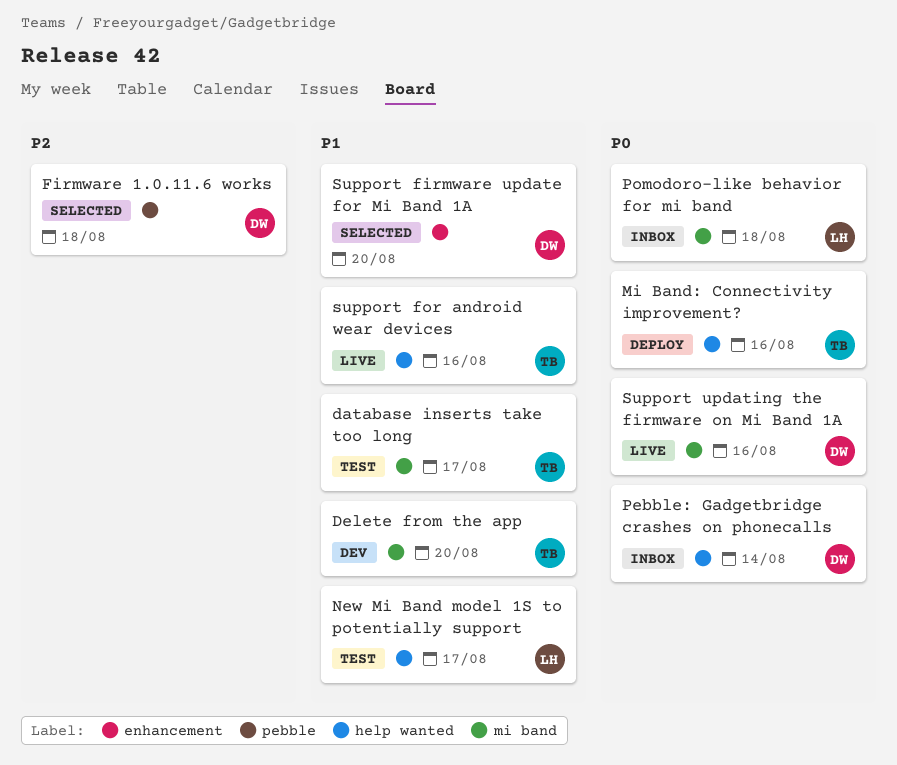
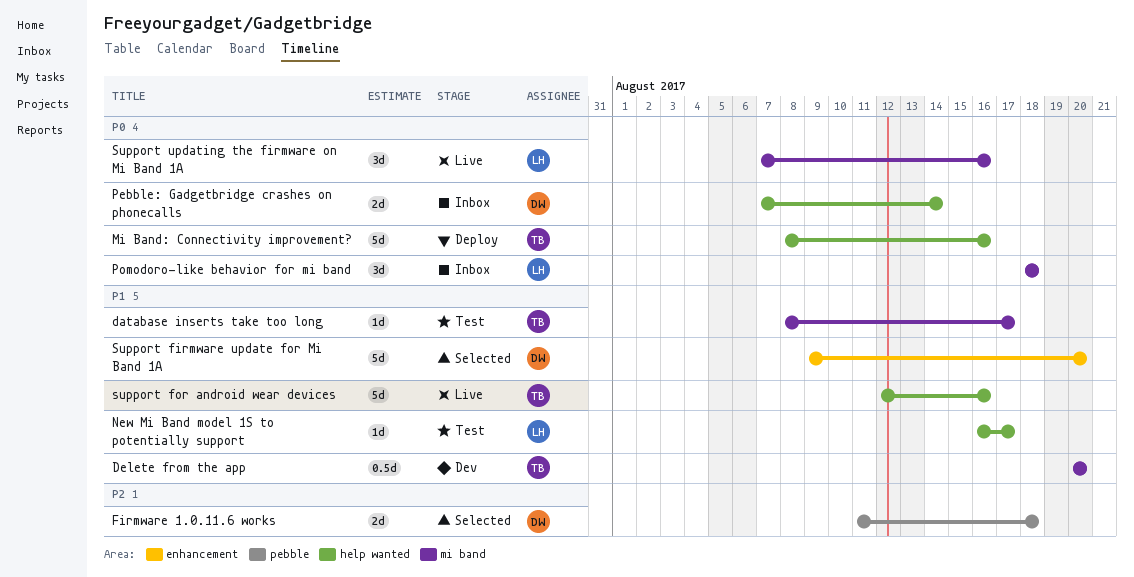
Support updating the firmware on Mi Band 1A, owner: DW -> LH

